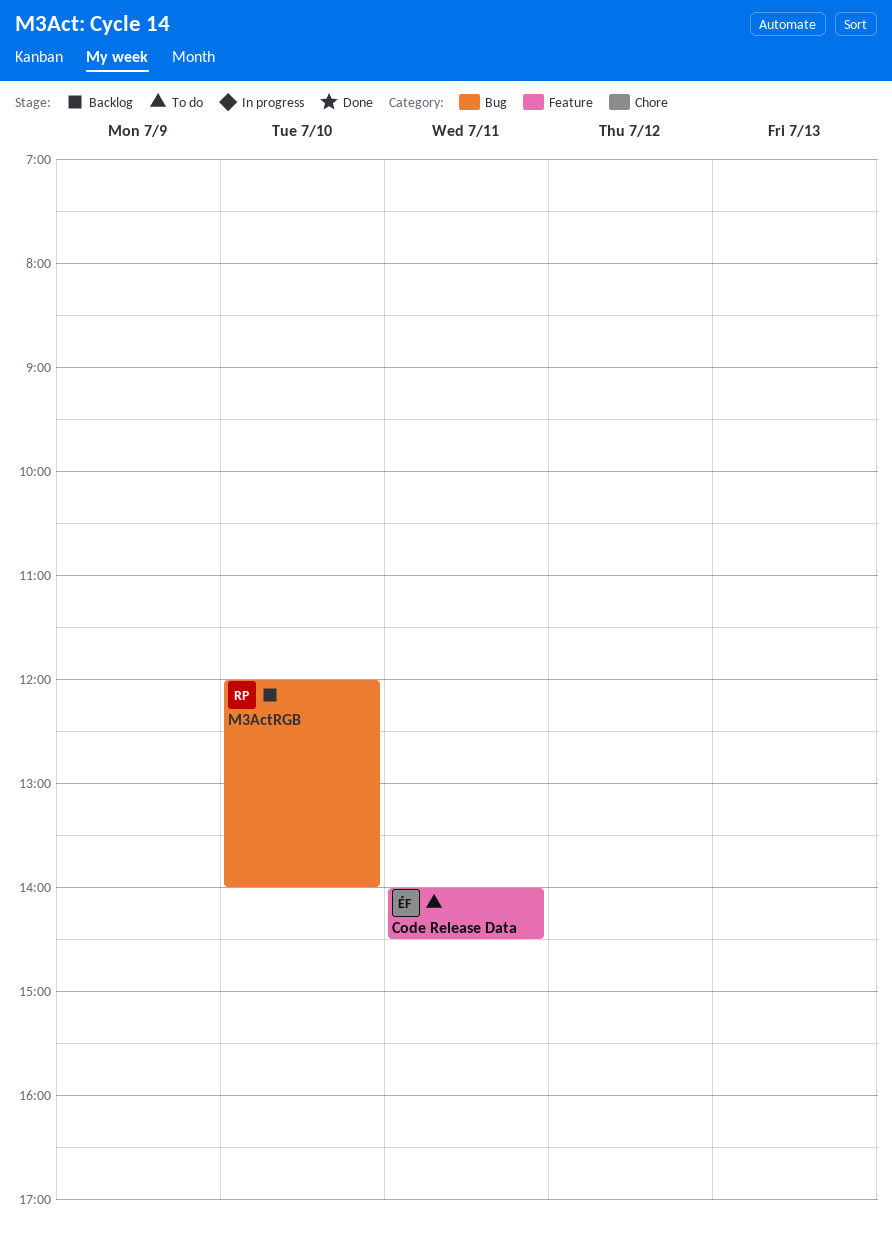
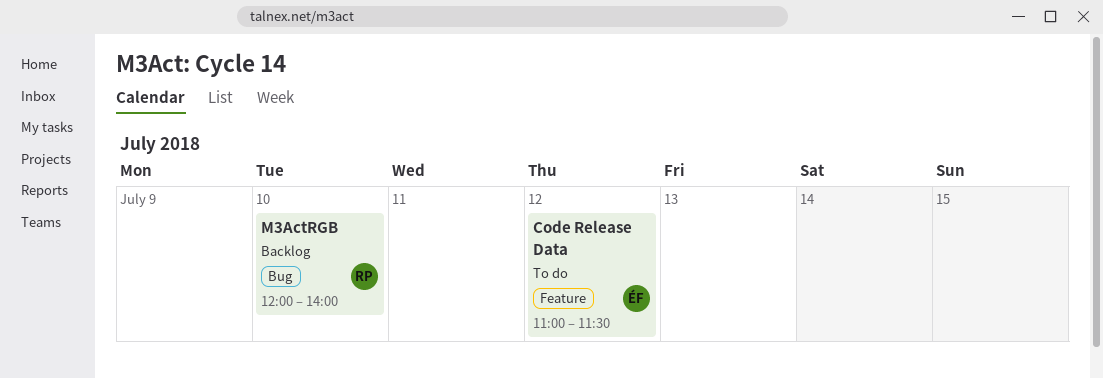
Code Release Data, day: Jul 11 -> Jul 12
Code Release Data, begins: 14:00 -> 11:00
Code Release Data, ends: 14:30 -> 11:30

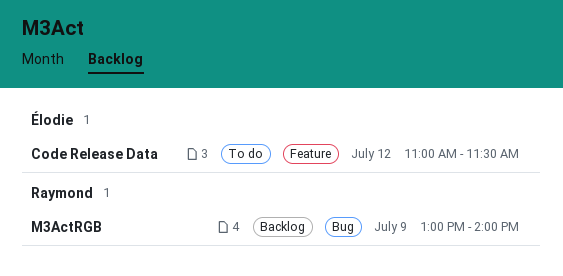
M3ActRGB, day: Jul 10 -> Jul 9
M3ActRGB, begins: 12:00 -> 13:00

